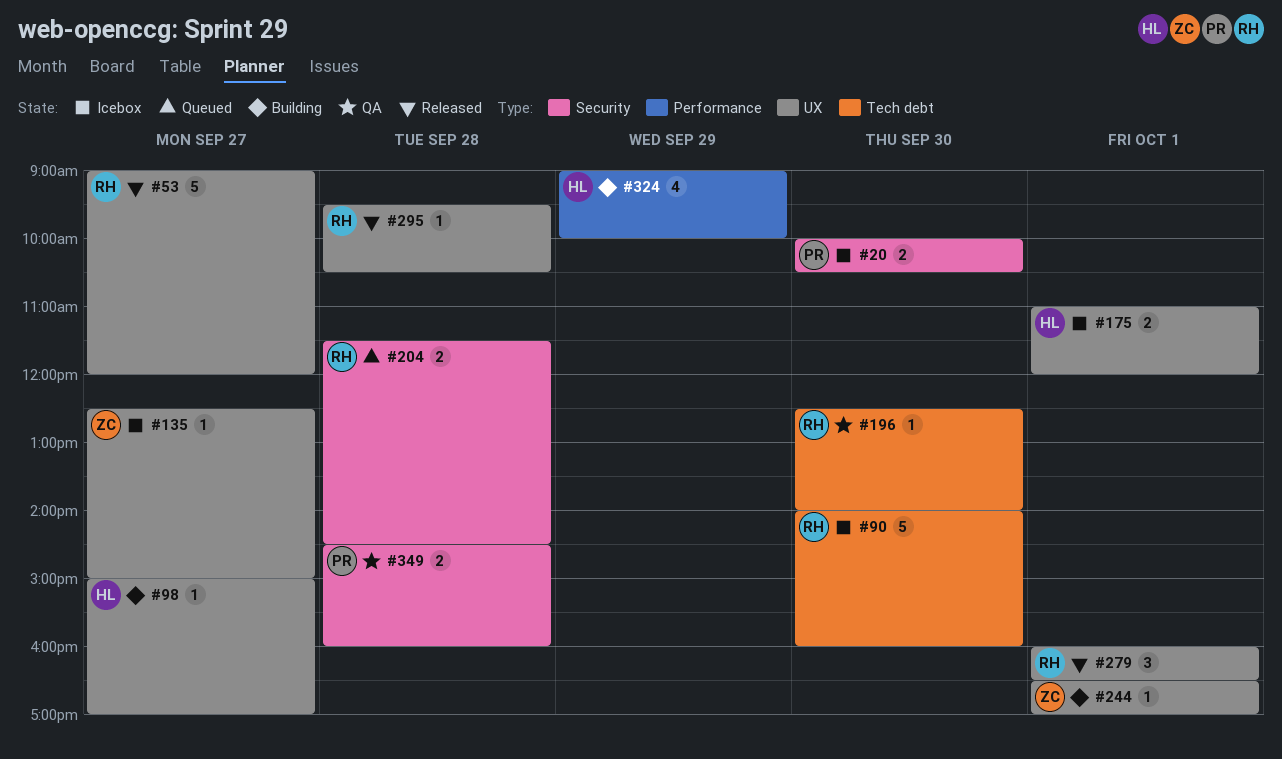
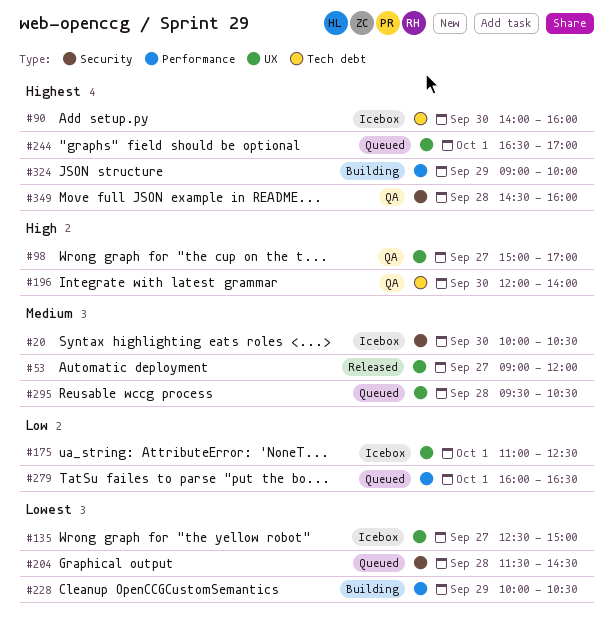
#98, status: Building -> QA
#175, ends: 12:00 -> 12:30
#196, begins: 12:30 -> 12:00
#228: none -> present
#244, status: Building -> Queued
#279, status: Released -> Queued
#279, label: UX -> Performance
#295, status: Released -> Queued

